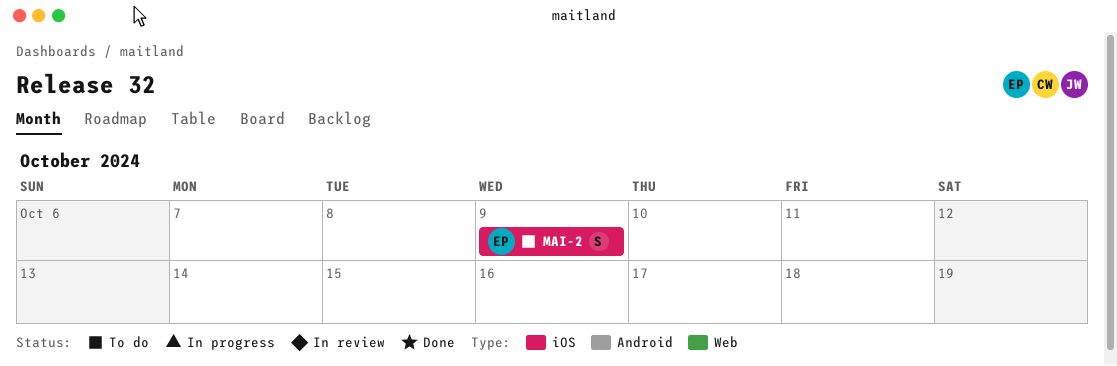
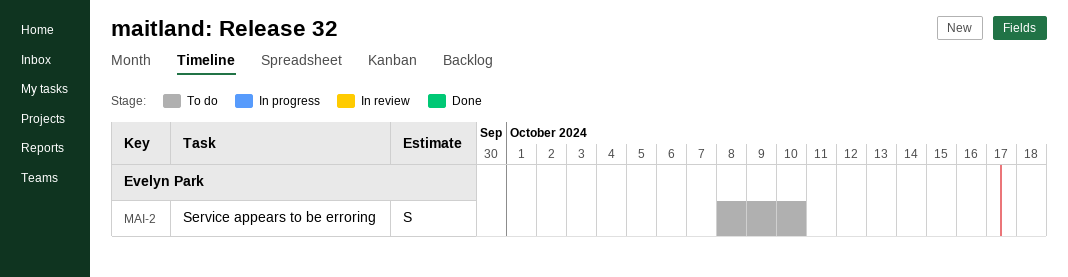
MAI-2, start: Oct 9 -> Oct 8
MAI-2, due: Oct 9 -> Oct 10

